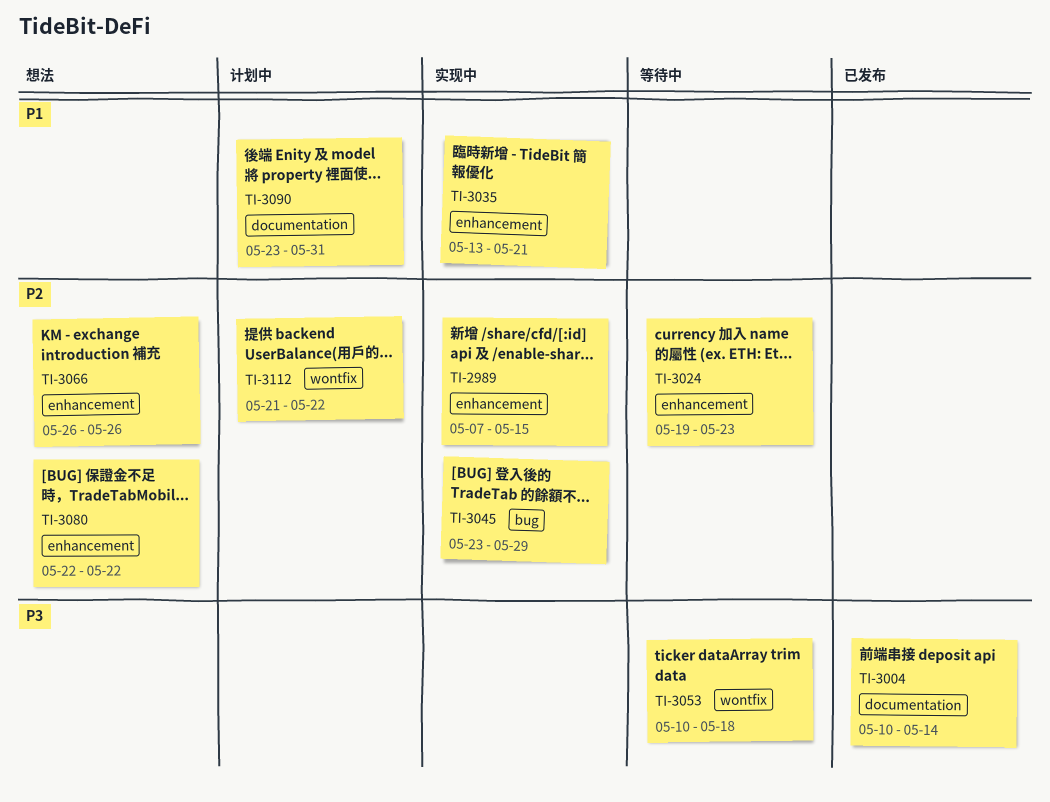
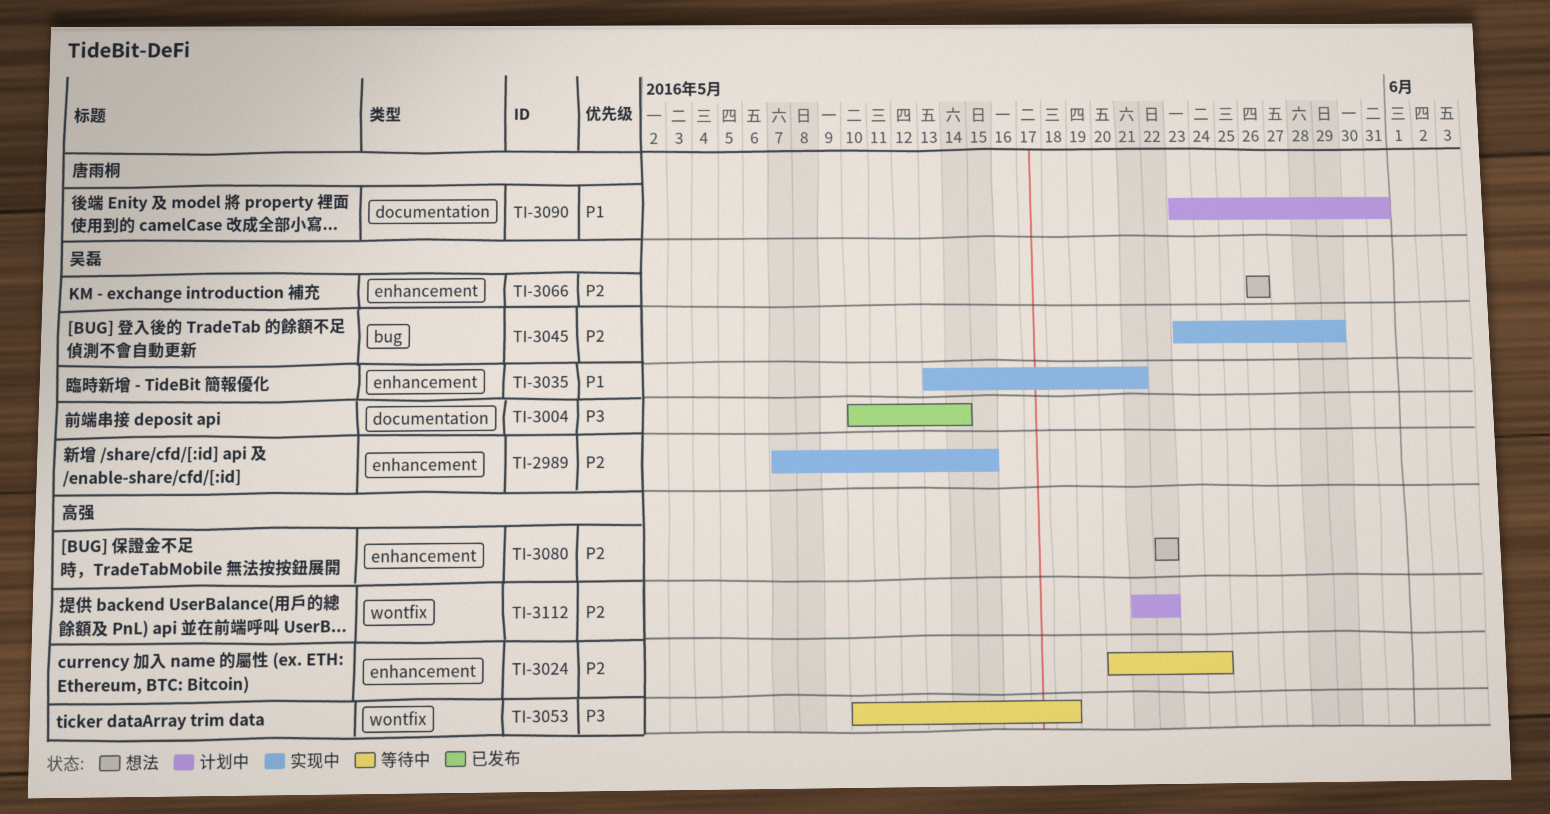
TI-3024, start: May 19 -> May 20
TI-3024, due: May 23 -> May 24

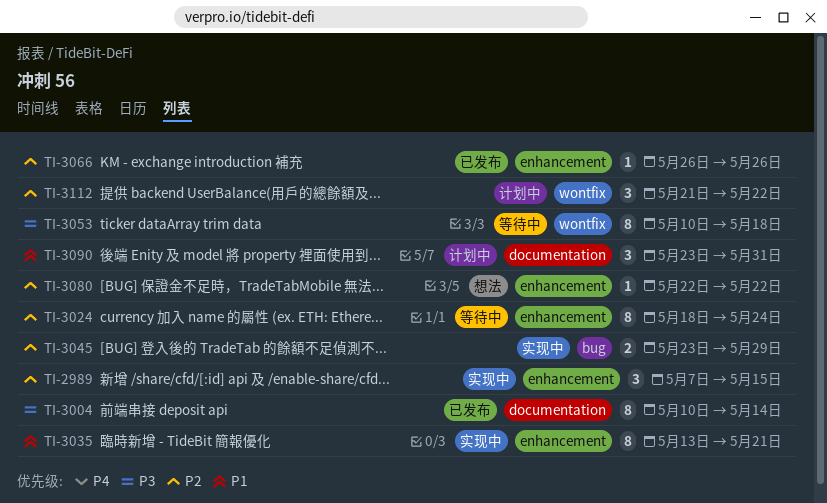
TI-3024, start: May 20 -> May 18
TI-3066, status: 想法 -> 已发布

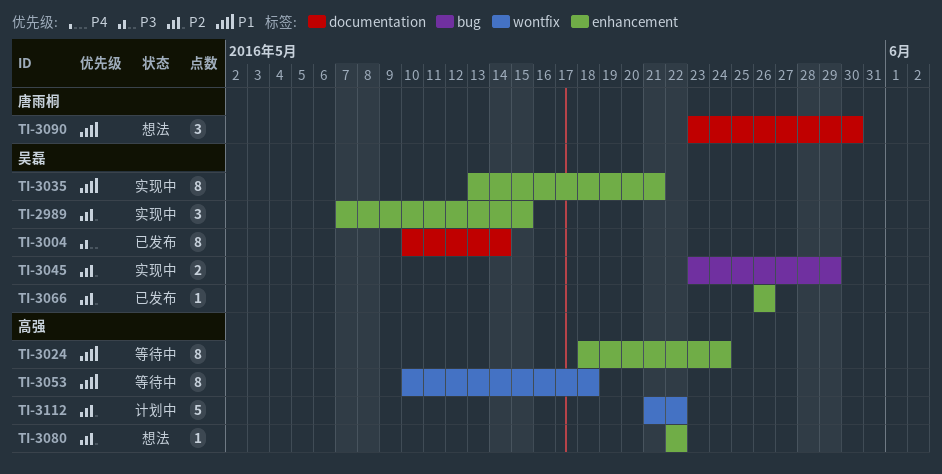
TI-3024, priority: P2 -> P1
TI-3053, priority: P3 -> P1
TI-3090, status: 计划中 -> 想法
TI-3090, due: May 31 -> May 30
TI-3112, estimate: 3 -> 5

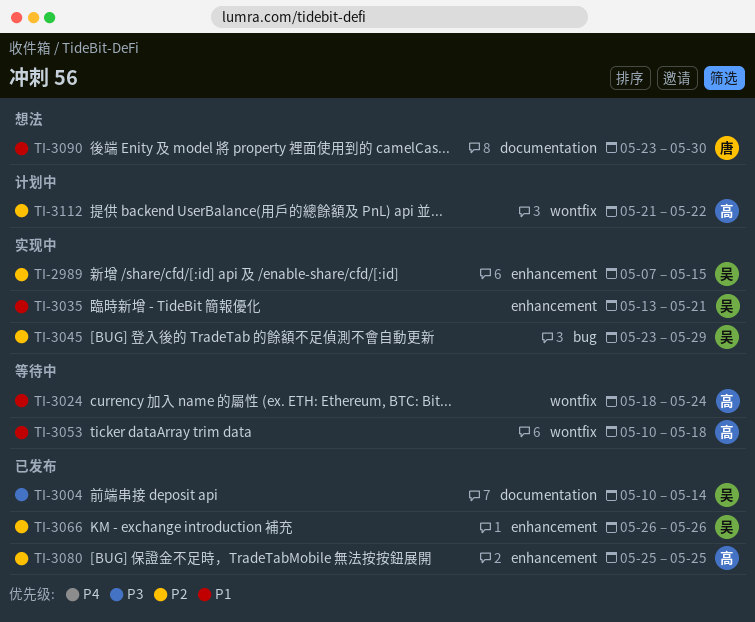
TI-3024, label: enhancement -> wontfix
TI-3080, status: 想法 -> 已发布
TI-3080, start: May 22 -> May 25
TI-3080, due: May 22 -> May 25

